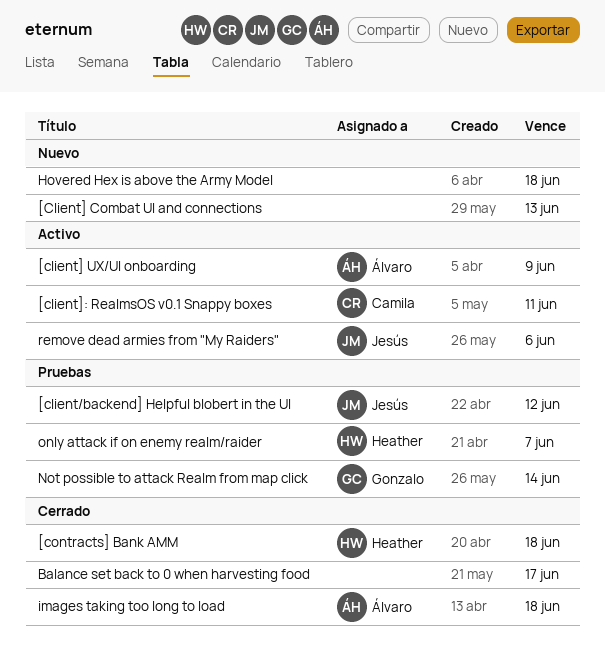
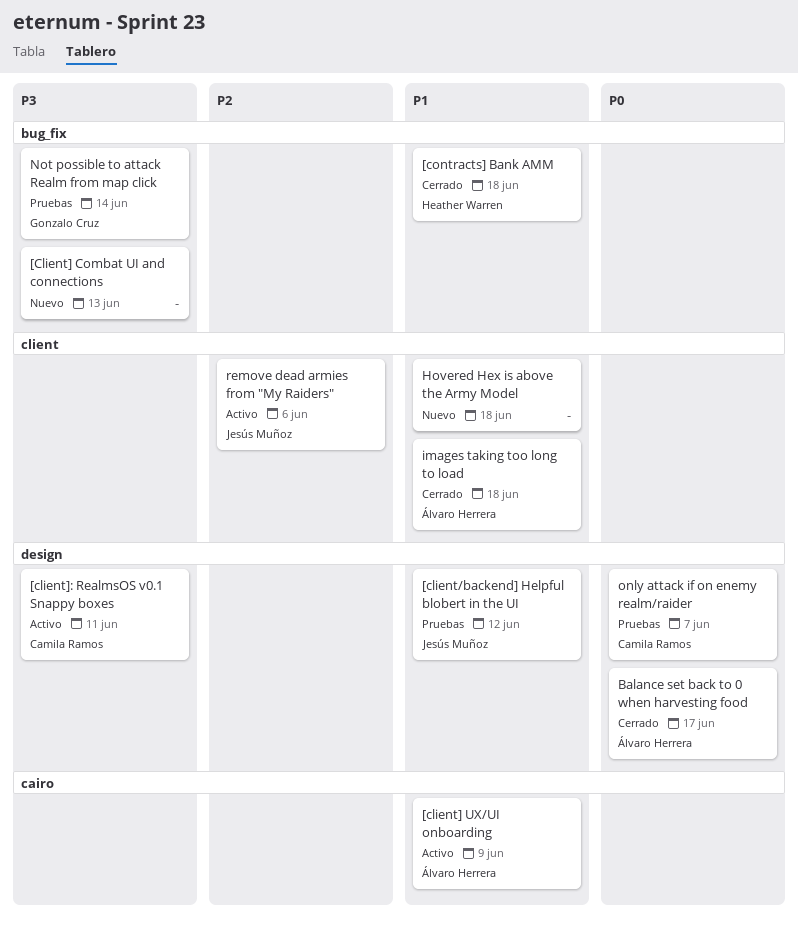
Balance set back to 0 when harvesting food, owner: none -> Álvaro Herrera
only attack if on enemy realm/raider, owner: Heather Warren -> Camila Ramos

